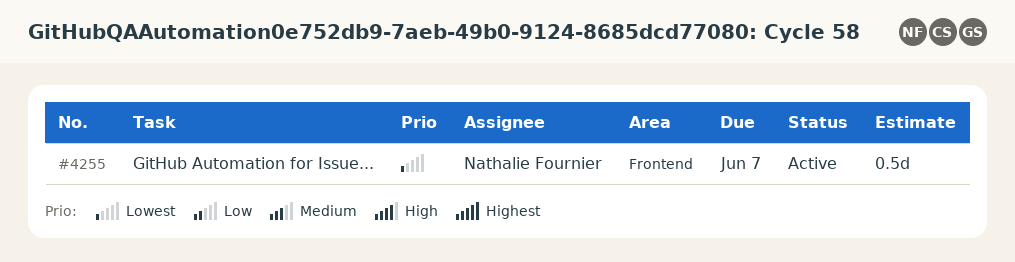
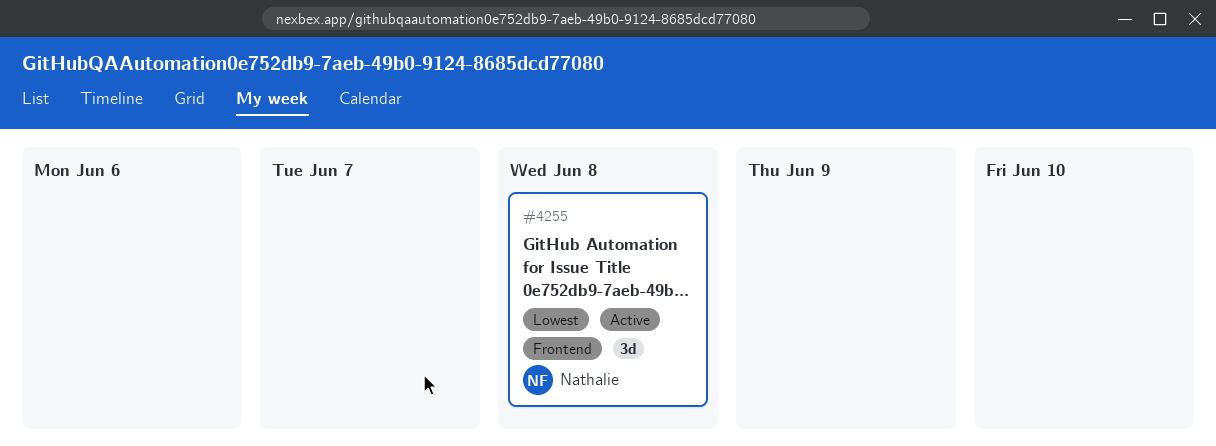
#4255, estimate: 0.5d -> 3d
#4255, due: Jun 7 -> Jun 8

